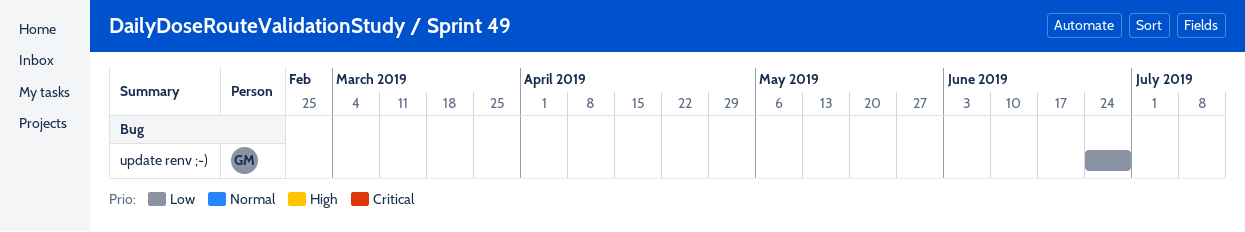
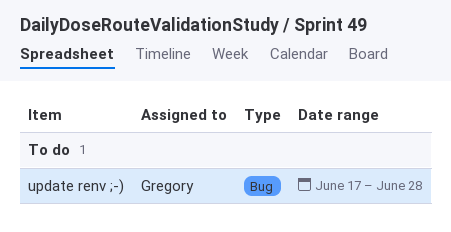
update renv ;-), start: Jun 24 -> Jun 17

